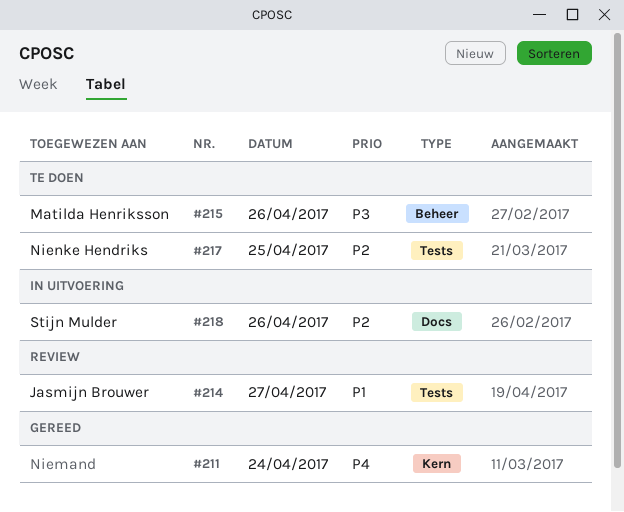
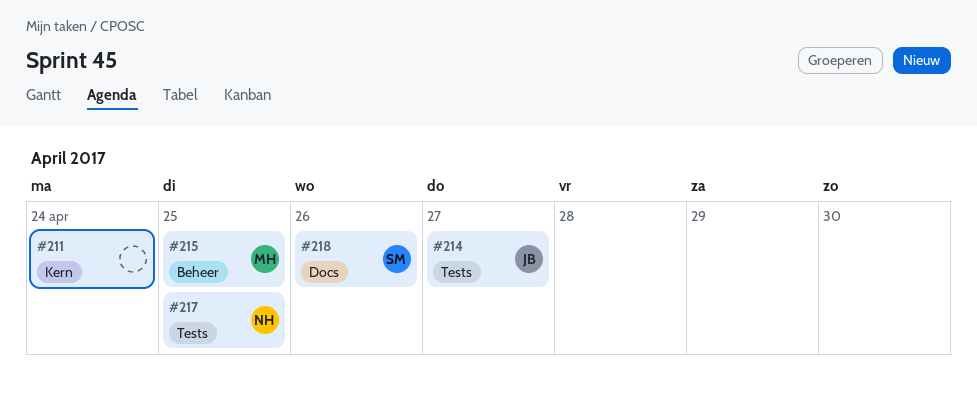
#215, day: Apr 26 -> Apr 25

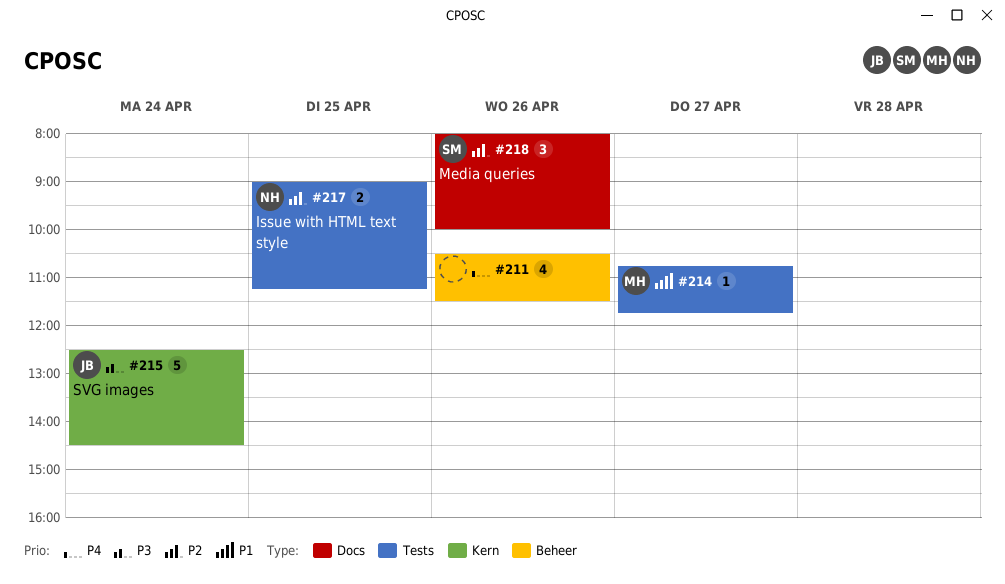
#211, label: Kern -> Beheer
#211, day: Apr 24 -> Apr 26
#214, owner: JB -> MH
#215, owner: MH -> JB
#215, label: Beheer -> Kern
#215, day: Apr 25 -> Apr 24

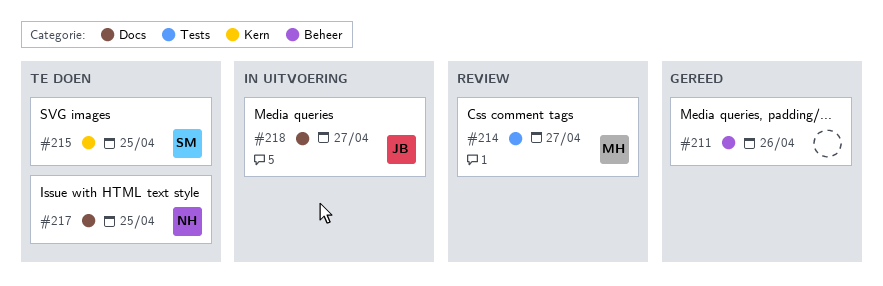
#215, owner: JB -> SM
#215, day: Apr 24 -> Apr 25
#217, label: Tests -> Docs
#218, owner: SM -> JB
#218, day: Apr 26 -> Apr 27

